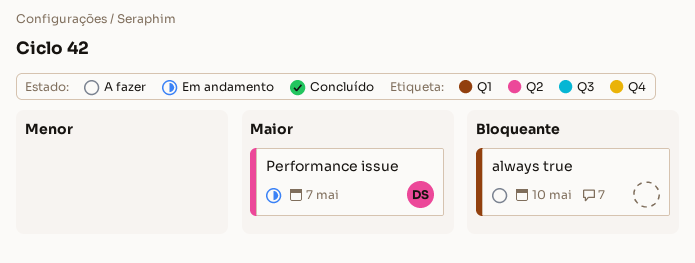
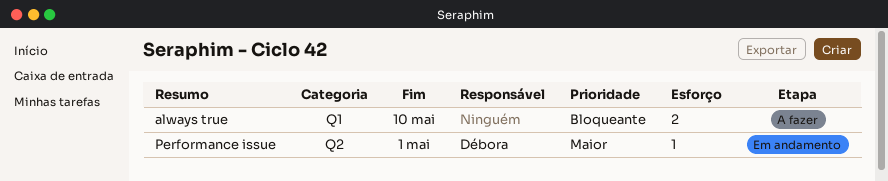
Performance issue, due: May 7 -> May 1

